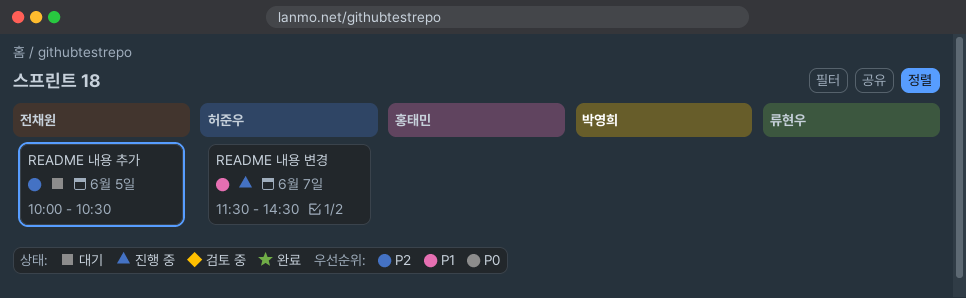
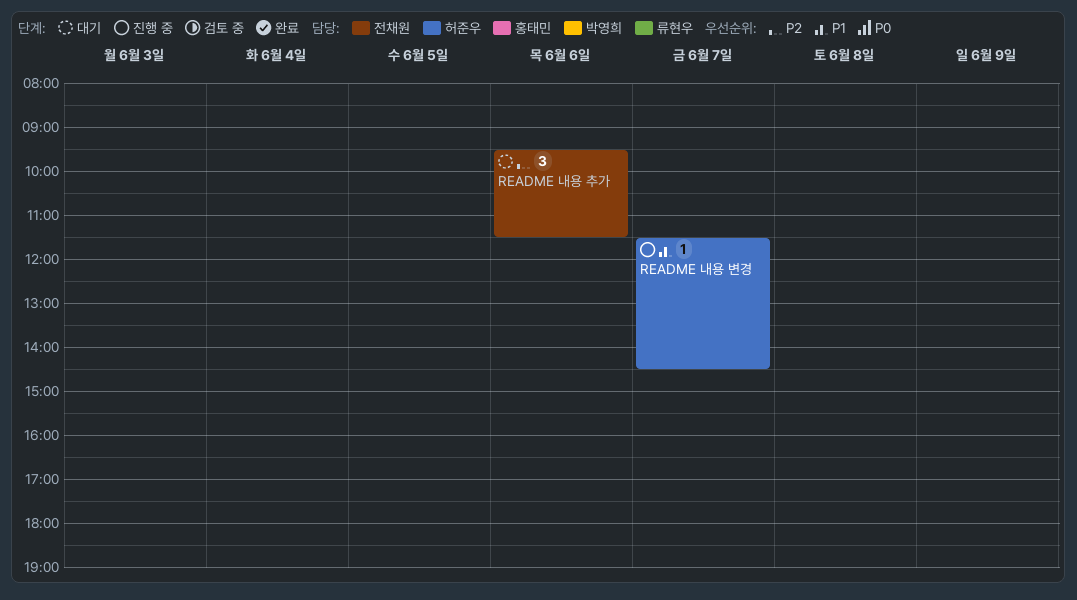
README 내용 추가, day: Jun 5 -> Jun 6
README 내용 추가, begins: 10:00 -> 09:30
README 내용 추가, ends: 10:30 -> 11:30

